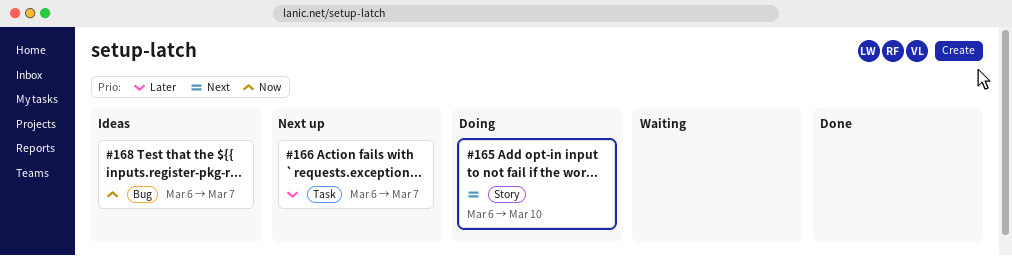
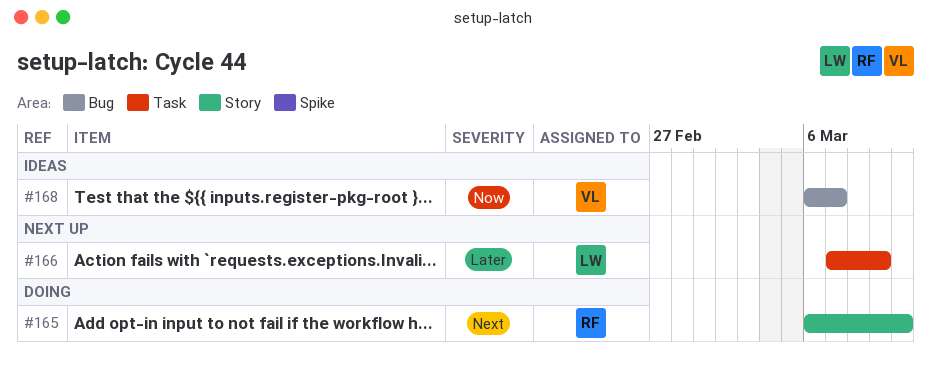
#166, start: Mar 6 -> Mar 7
#166, due: Mar 7 -> Mar 9

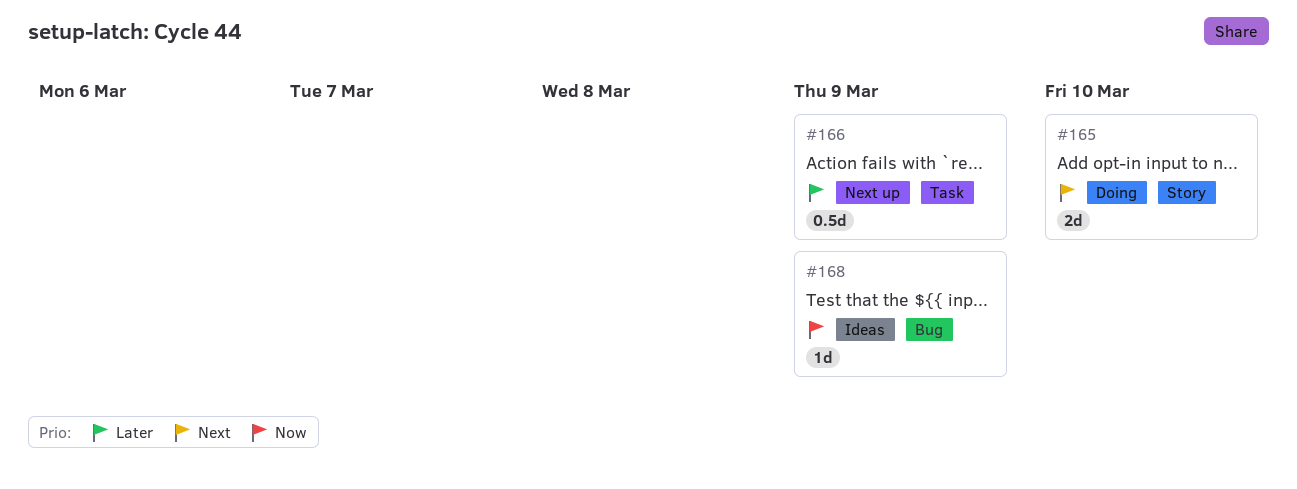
#168, due: Mar 7 -> Mar 9

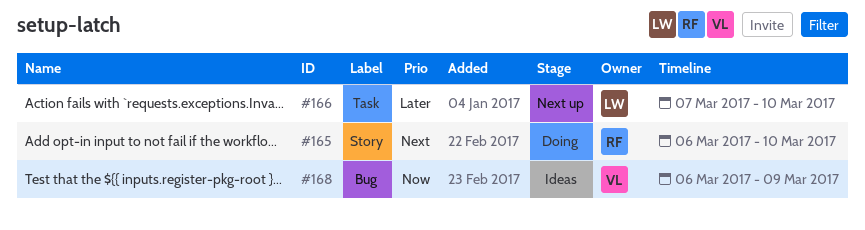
#166, due: Mar 9 -> Mar 10

